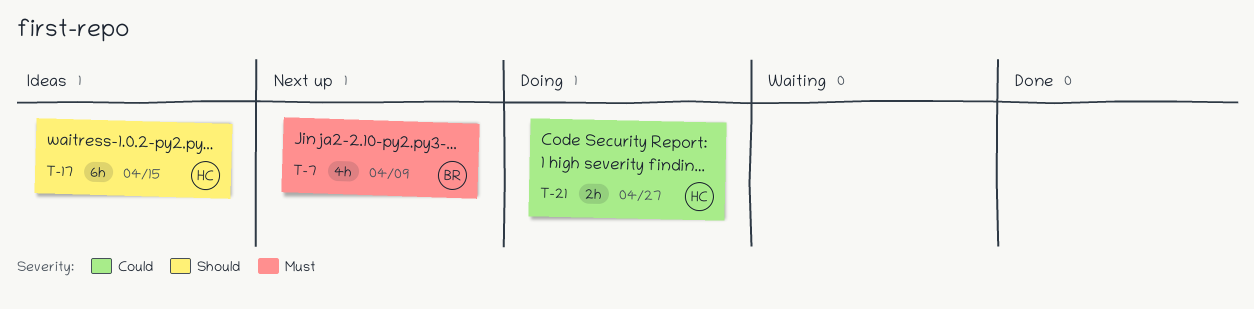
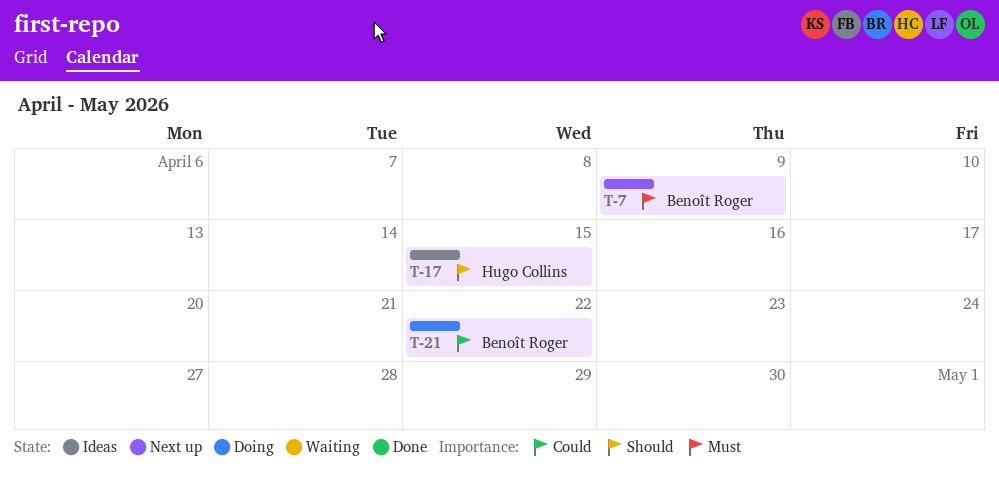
T-21, owner: Hugo Collins -> Benoît Roger
T-21, due: Apr 27 -> Apr 22

